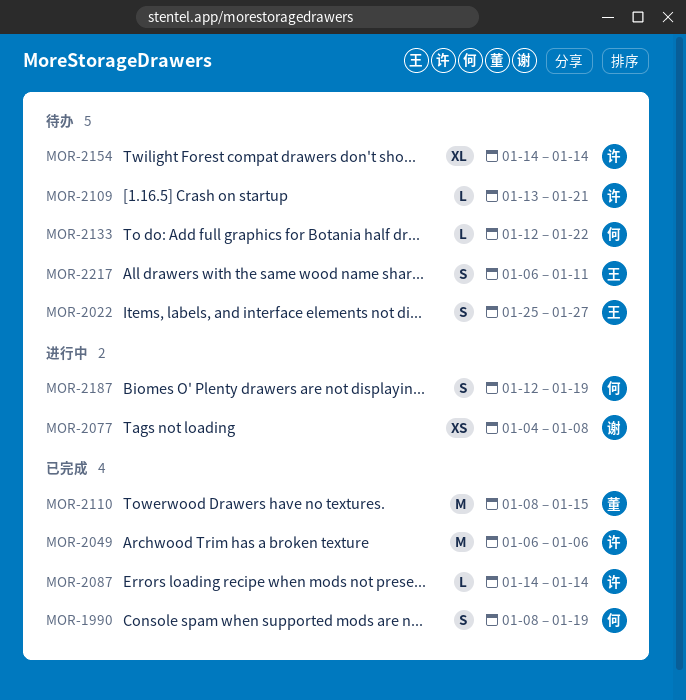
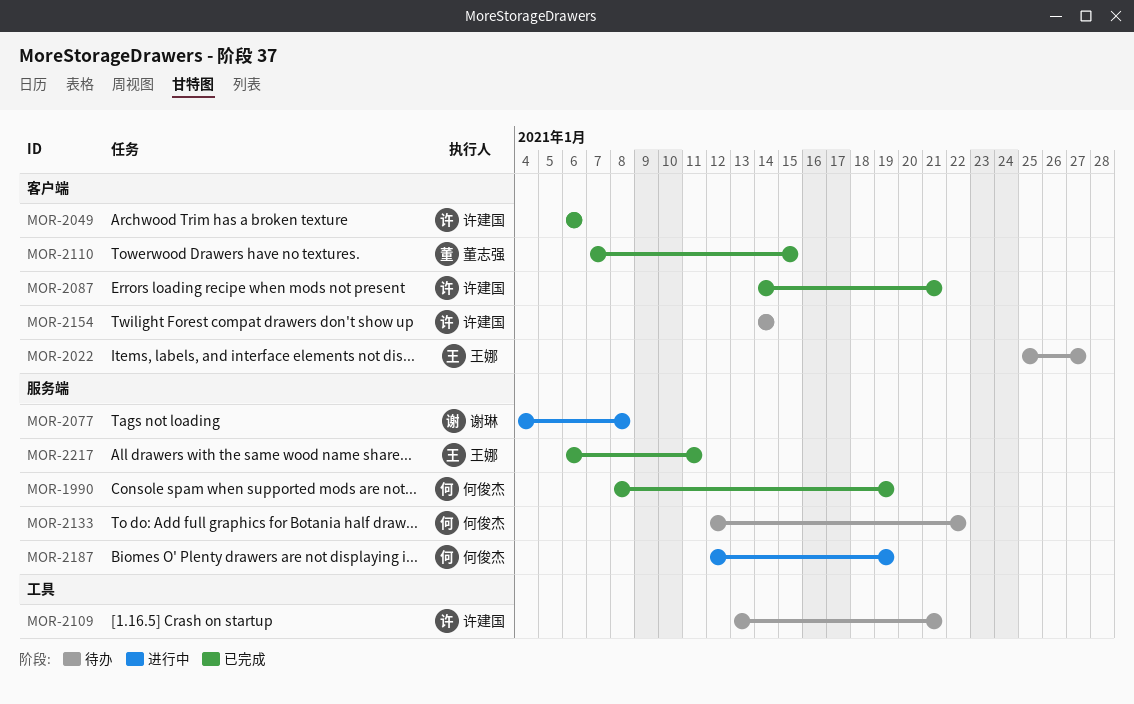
MOR-2087, due: Jan 14 -> Jan 21
MOR-2110, start: Jan 8 -> Jan 7
MOR-2217, status: 待办 -> 已完成

